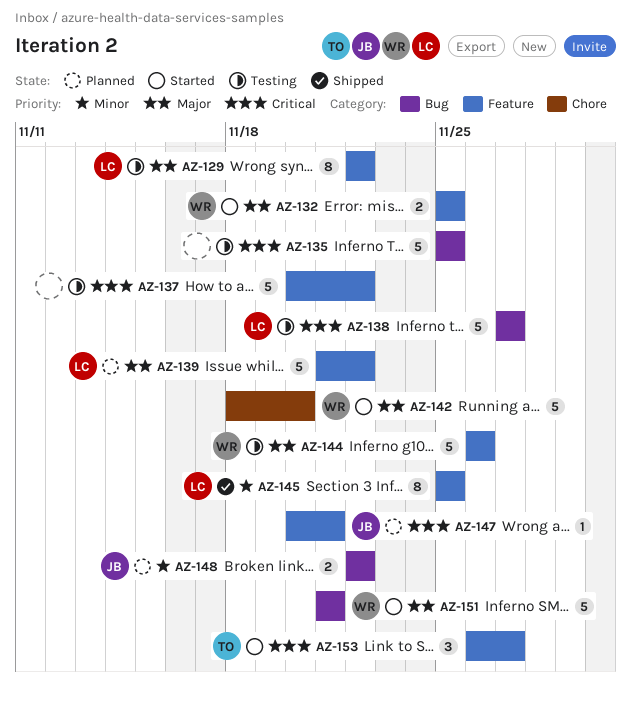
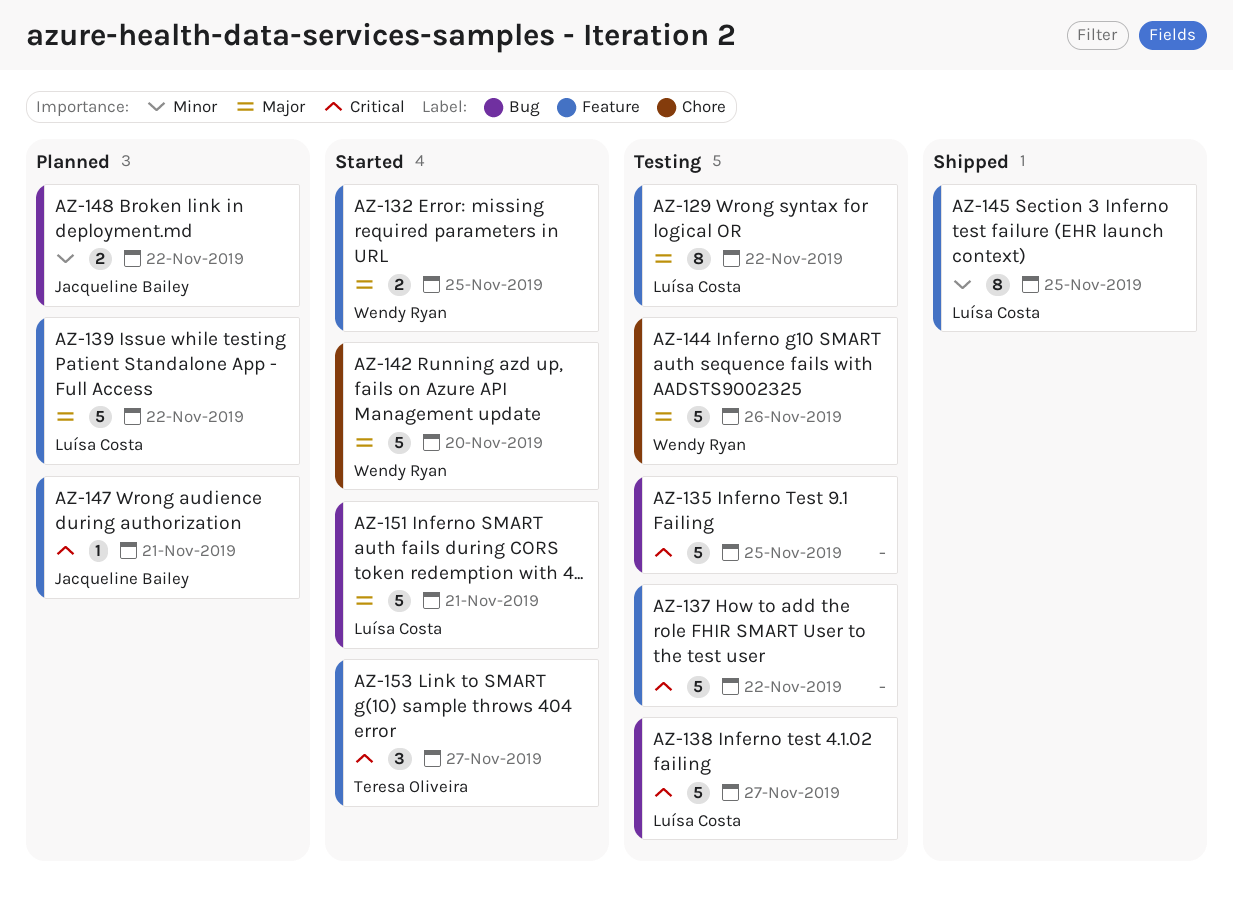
AZ-144, label: Feature -> Chore
AZ-151, owner: Wendy Ryan -> Luísa Costa

